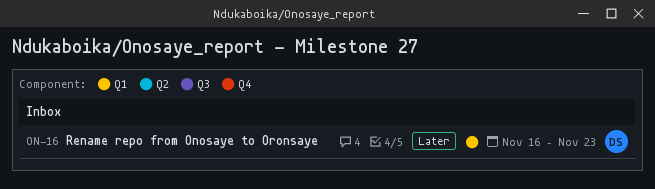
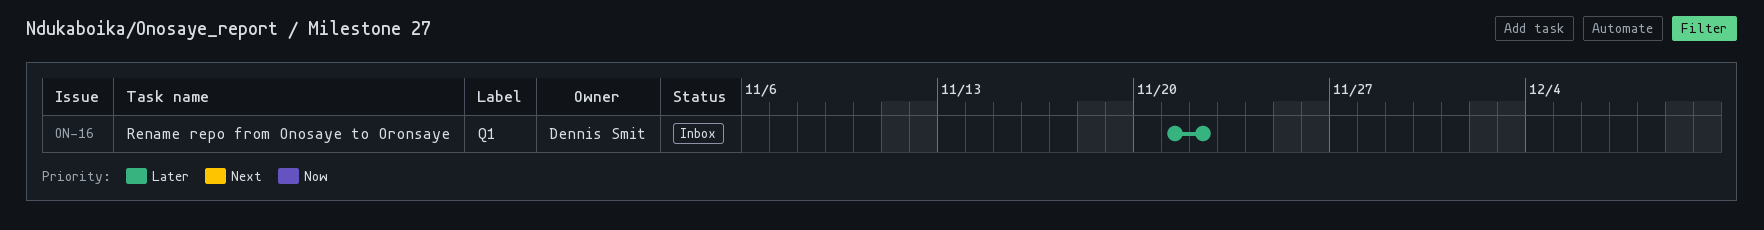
ON-16, start: Nov 16 -> Nov 21
ON-16, due: Nov 23 -> Nov 22

